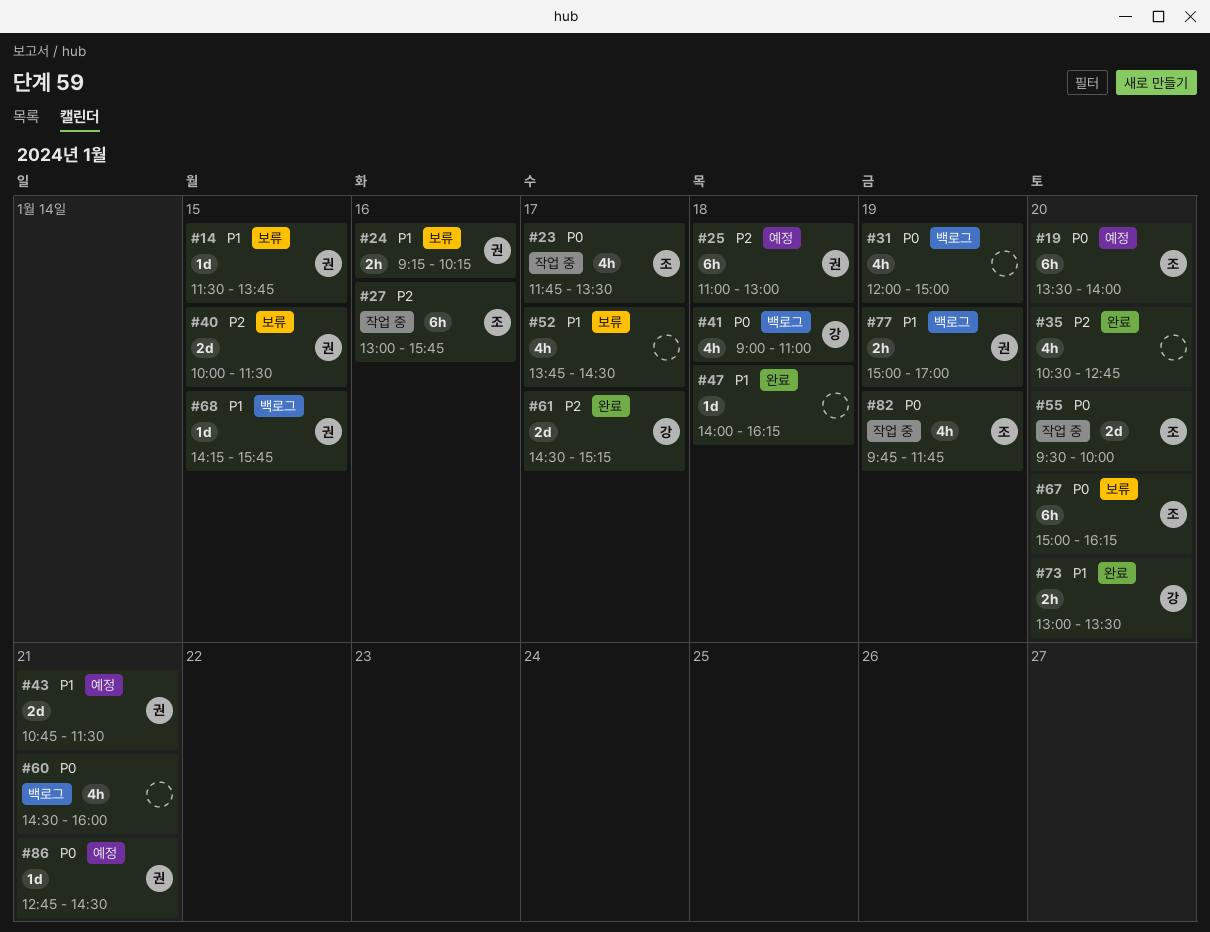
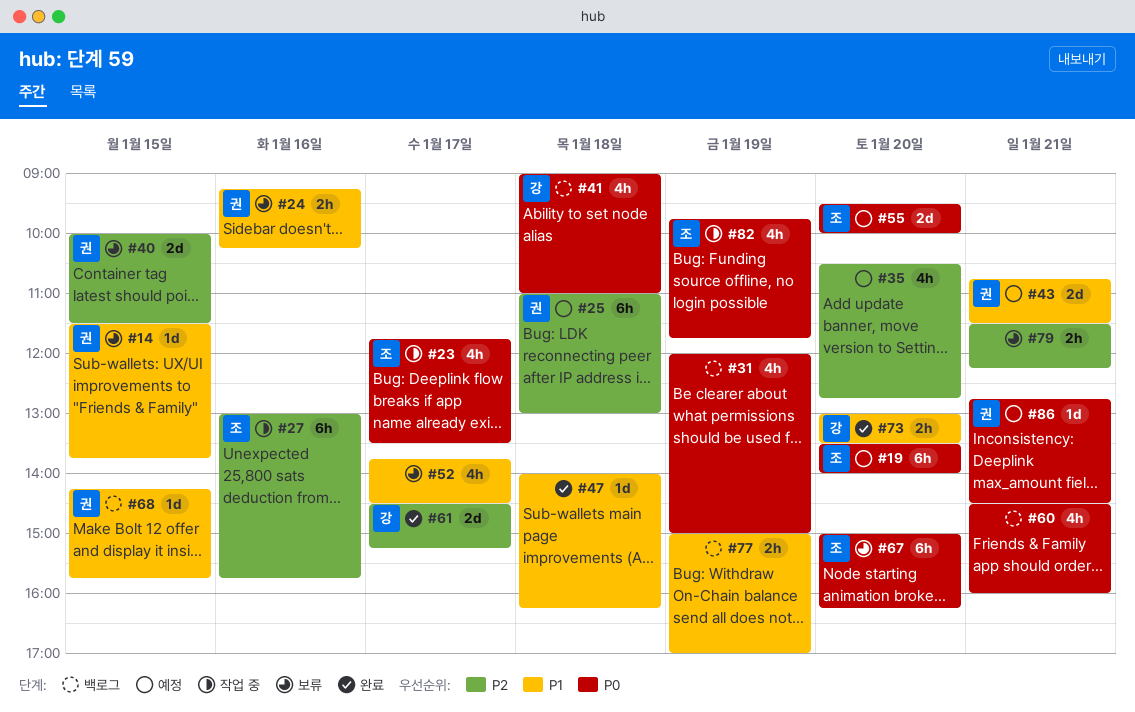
#35, status: 완료 -> 예정
#55, status: 작업 중 -> 예정
#77, owner: 권 -> none
#79: none -> present

